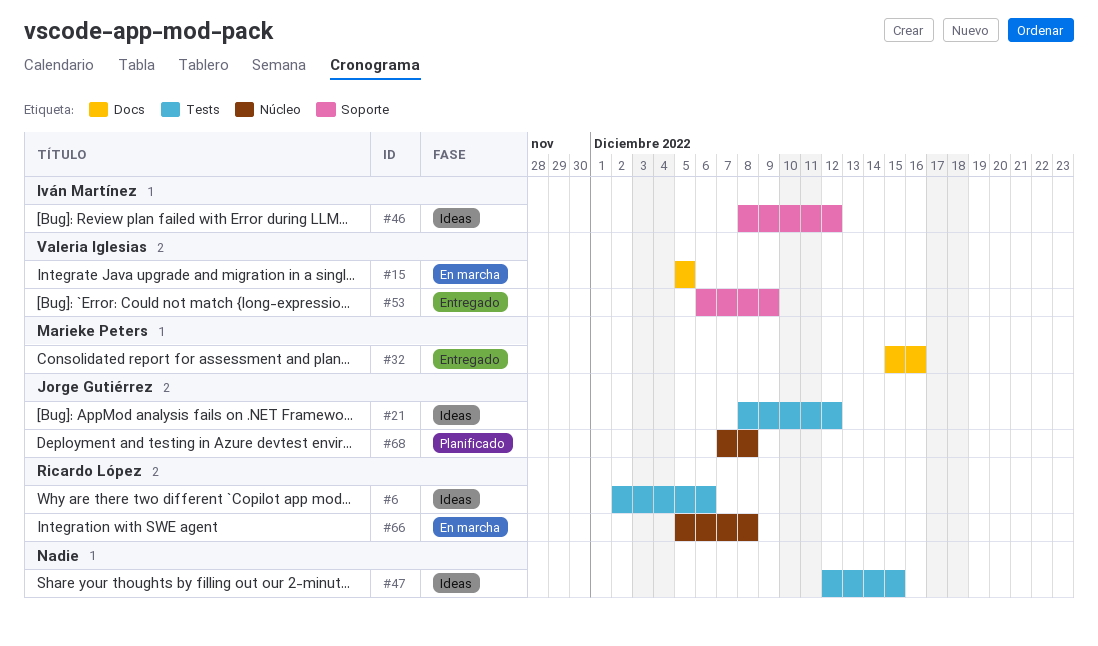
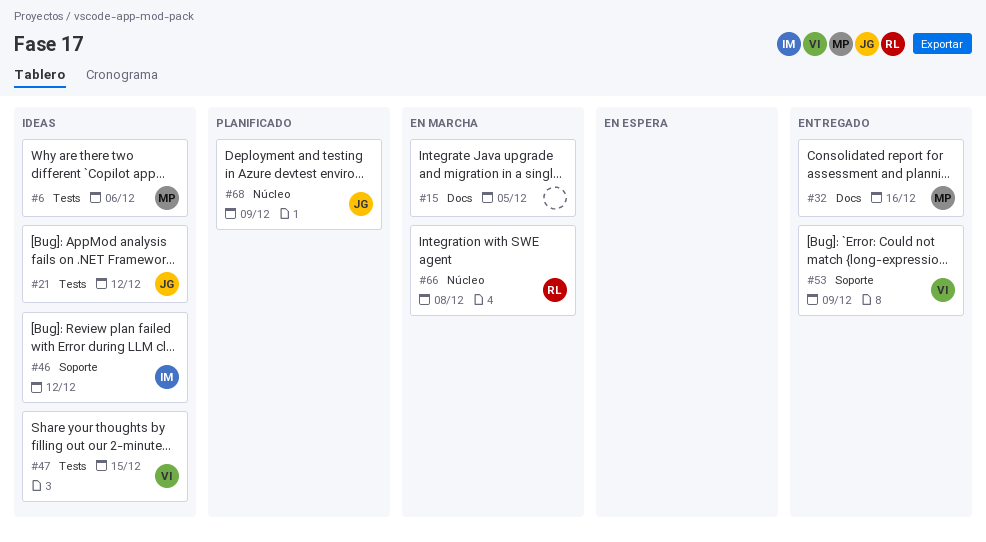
#6, owner: Ricardo López -> Marieke Peters
#15, owner: Valeria Iglesias -> none
#47, owner: none -> Valeria Iglesias
#68, due: Dec 8 -> Dec 9

